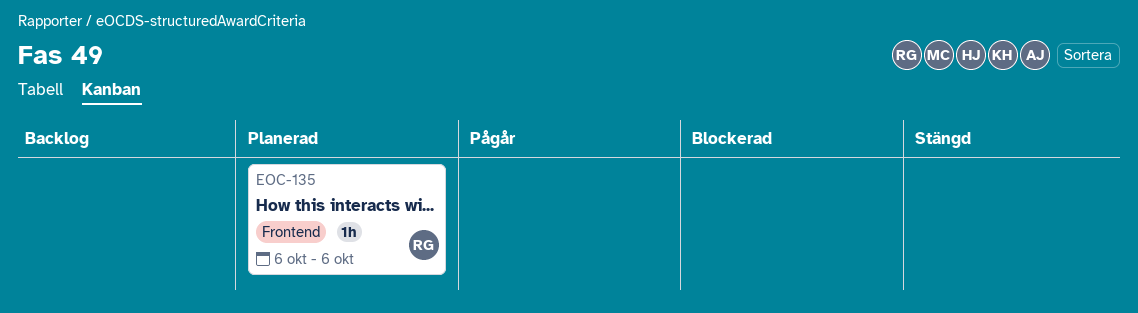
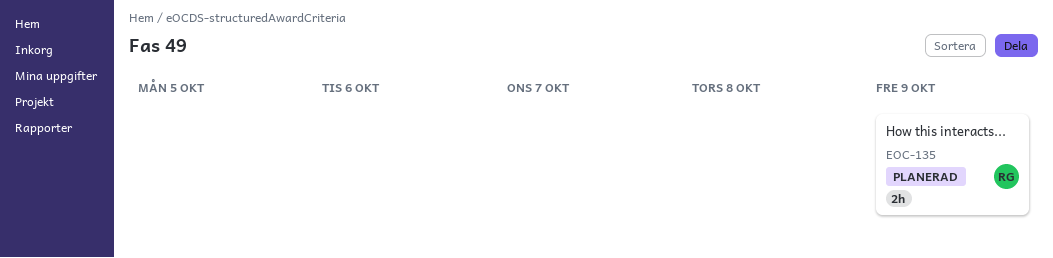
EOC-135, estimate: 1h -> 2h
EOC-135, due: Oct 6 -> Oct 9

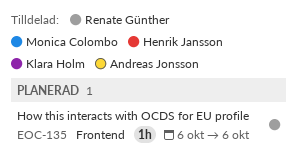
EOC-135, estimate: 2h -> 1h
EOC-135, due: Oct 9 -> Oct 6

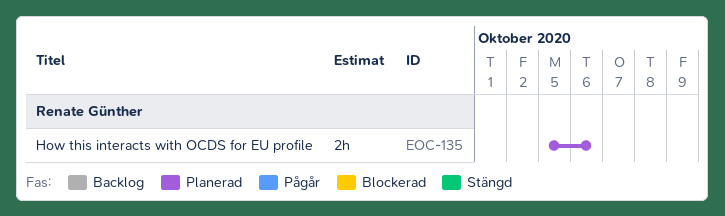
EOC-135, estimate: 1h -> 2h
EOC-135, start: Oct 6 -> Oct 5

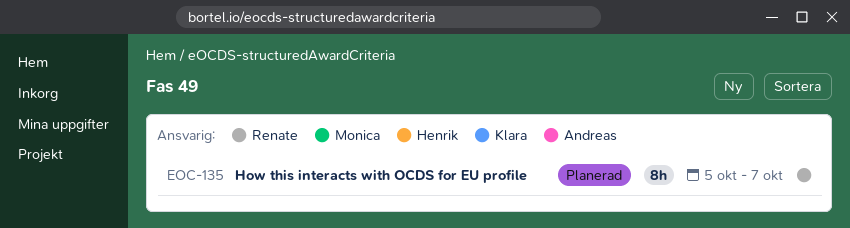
EOC-135, estimate: 2h -> 8h
EOC-135, due: Oct 6 -> Oct 7

